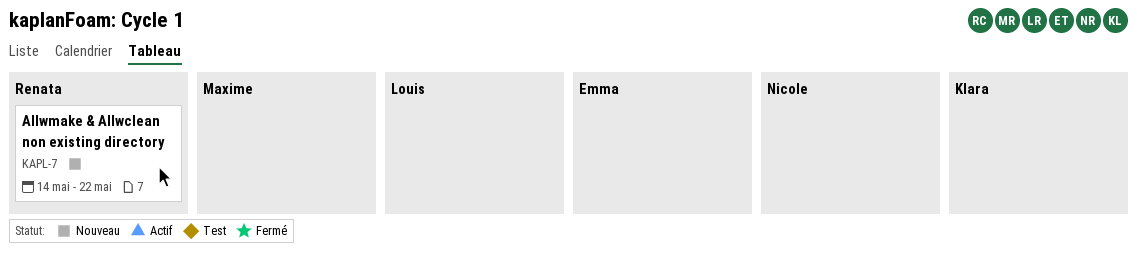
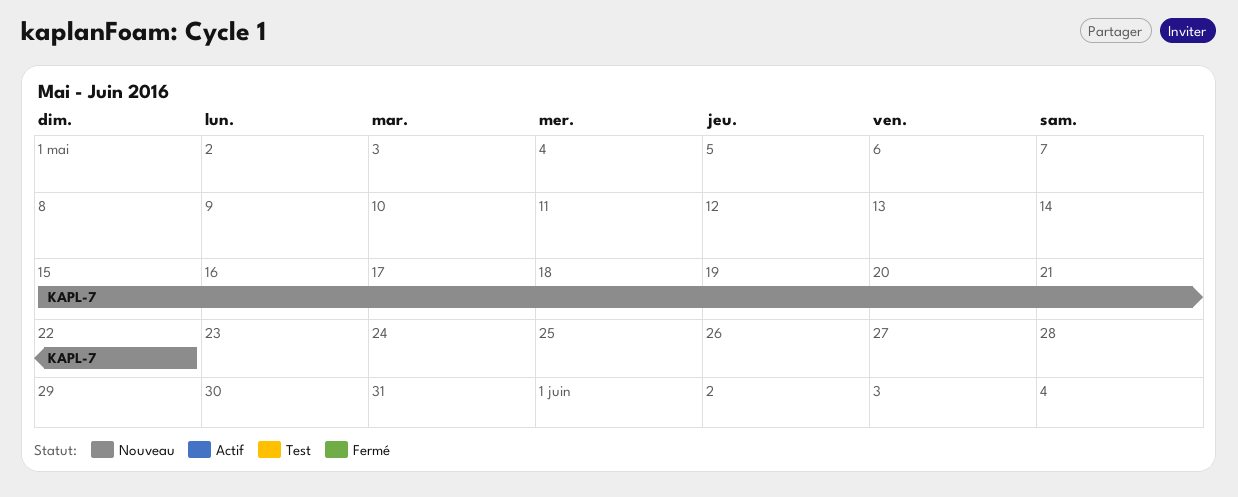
KAPL-7, start: May 14 -> May 15

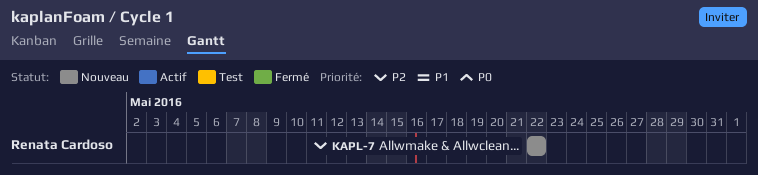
KAPL-7, start: May 15 -> May 22

